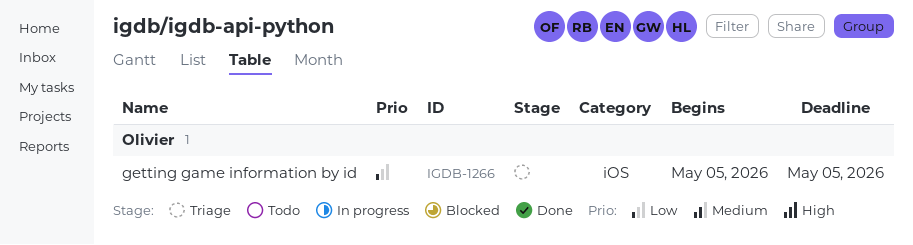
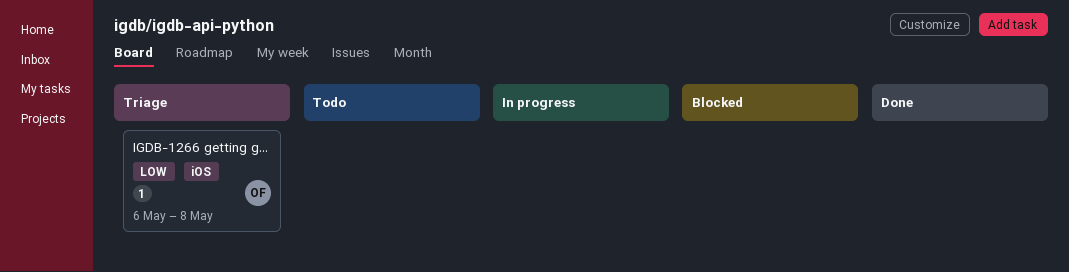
IGDB-1266, start: May 5 -> May 6
IGDB-1266, due: May 5 -> May 8

